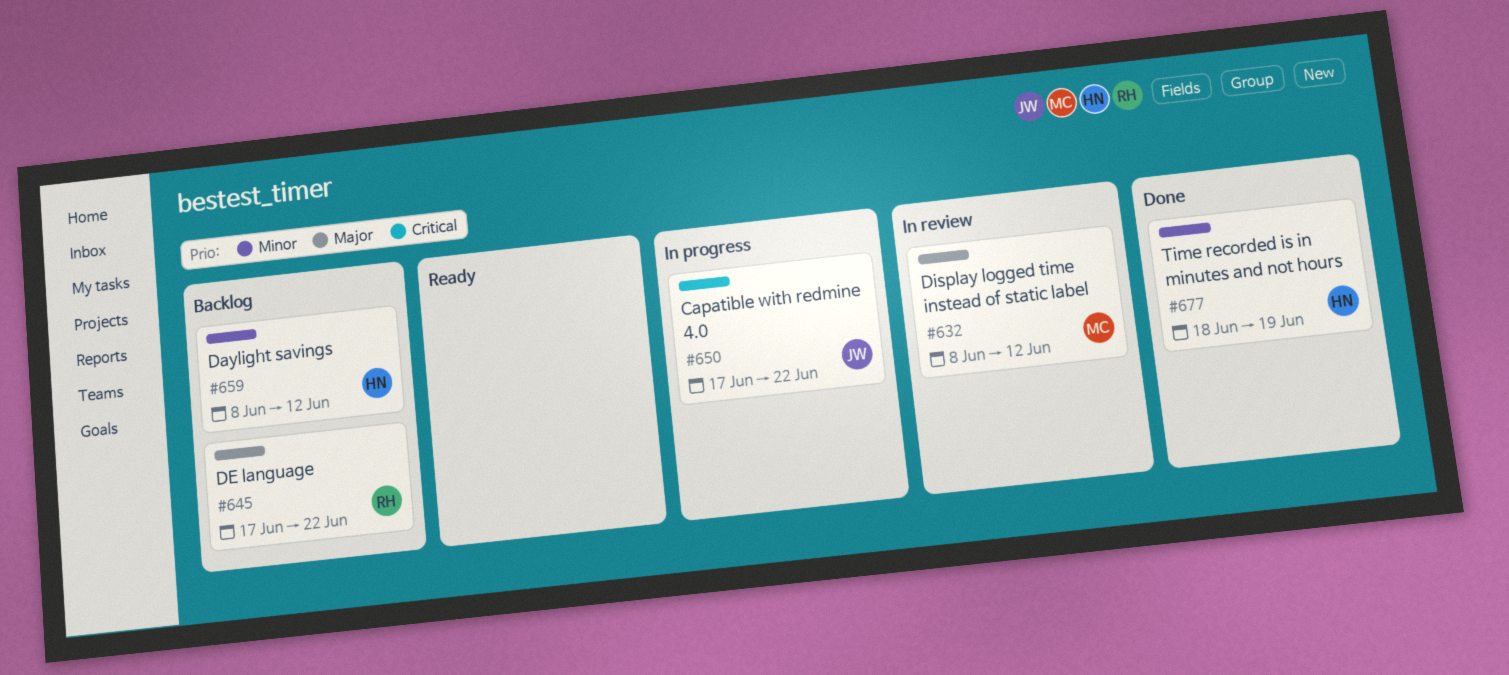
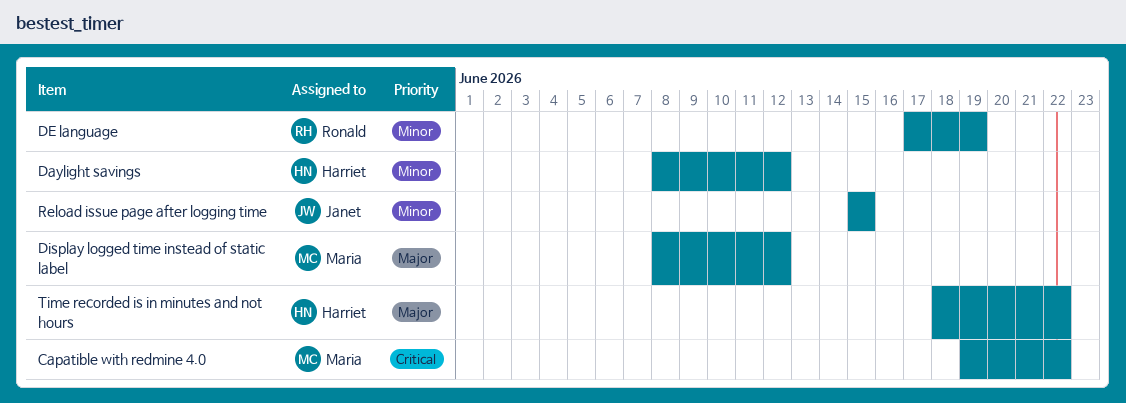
Capatible with redmine 4.0, owner: Janet -> Maria
Capatible with redmine 4.0, start: Jun 17 -> Jun 19
DE language, priority: Major -> Minor
DE language, due: Jun 22 -> Jun 19
Reload issue page after logging time: none -> present
Time recorded is in minutes and not hours, priority: Minor -> Major
Time recorded is in minutes and not hours, due: Jun 19 -> Jun 22

